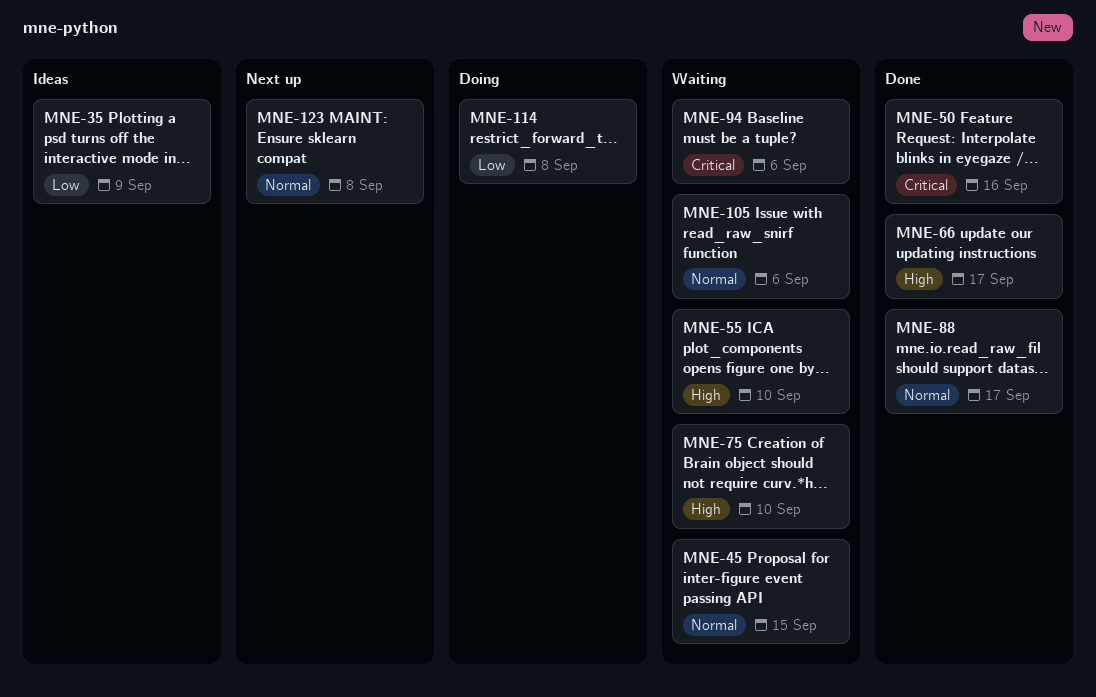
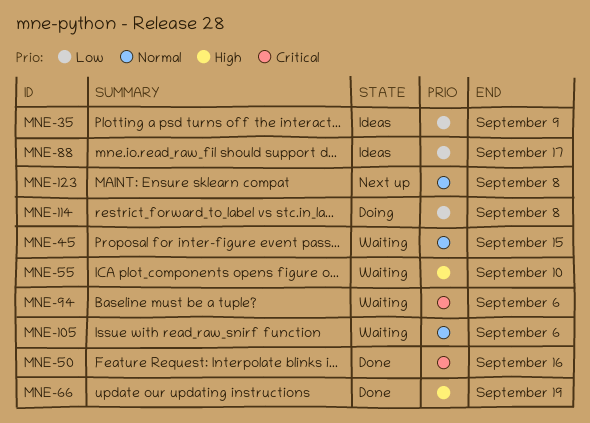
MNE-66, due: Sep 17 -> Sep 19
MNE-75: present -> none
MNE-88, status: Done -> Ideas
MNE-88, priority: Normal -> Low

